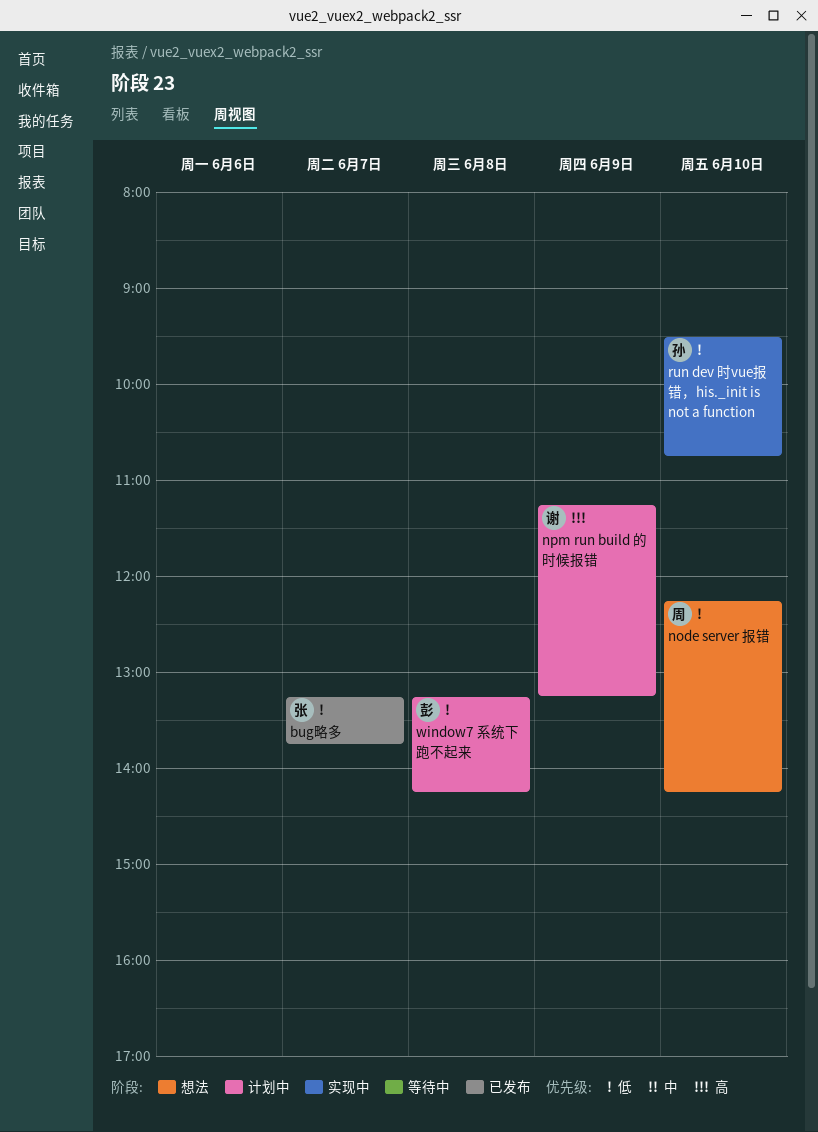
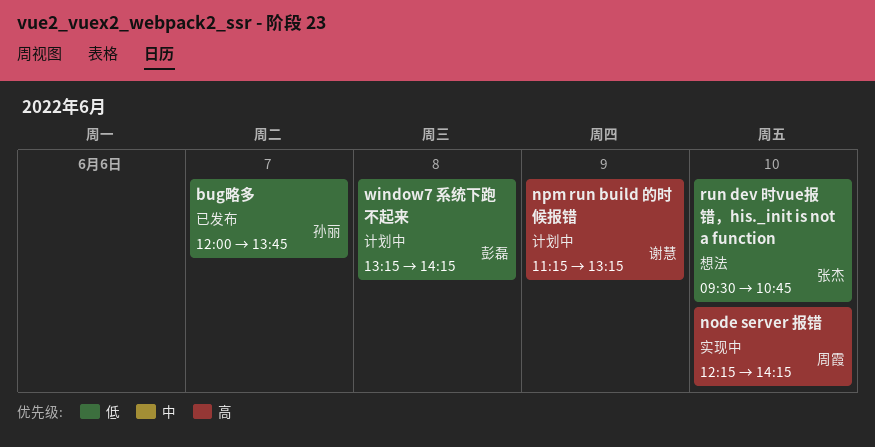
bug略多, owner: 张杰 -> 孙丽
bug略多, begins: 13:15 -> 12:00
node server 报错, status: 想法 -> 实现中
node server 报错, priority: 低 -> 高
run dev 时vue报错，his._init is not a function, status: 实现中 -> 想法
run dev 时vue报错，his._init is not a function, owner: 孙丽 -> 张杰

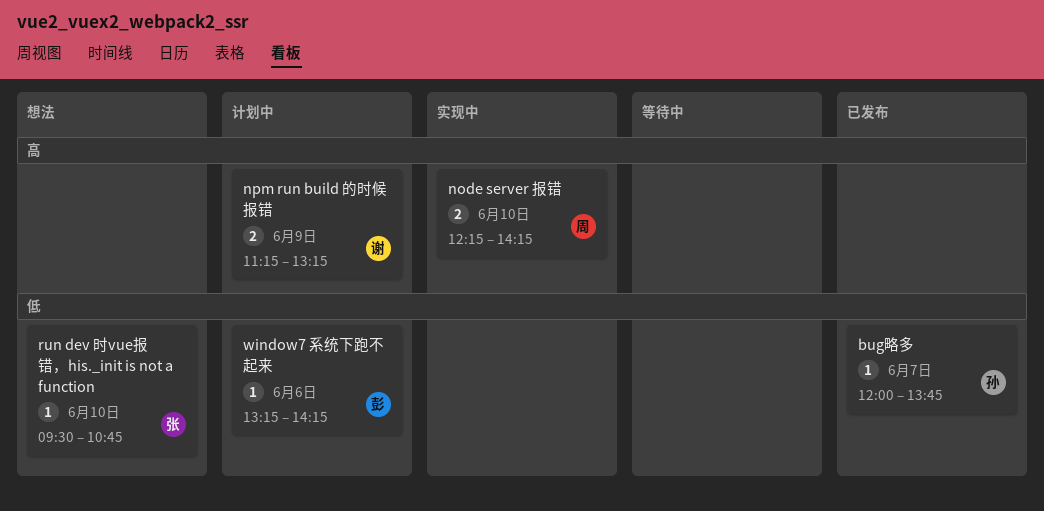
window7 系统下跑不起来, day: Jun 8 -> Jun 6

